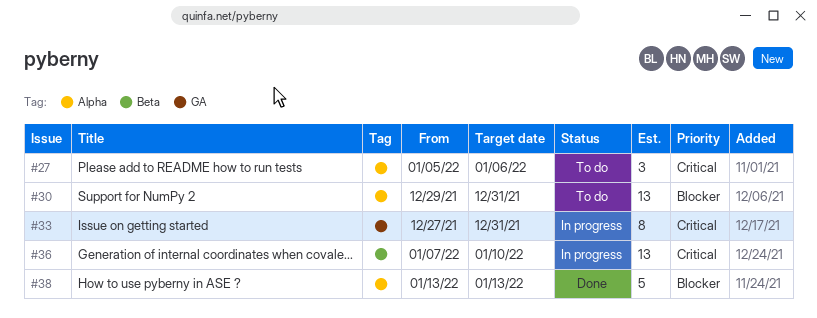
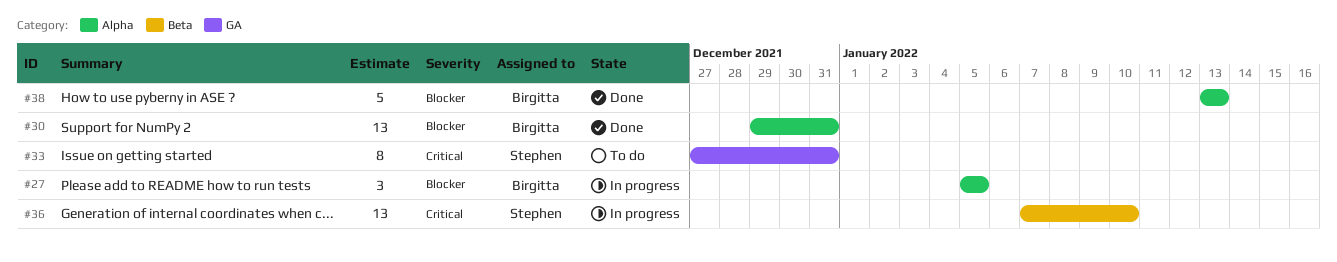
#27, status: To do -> In progress
#27, priority: Critical -> Blocker
#27, due: Jan 6 -> Jan 5
#30, status: To do -> Done
#33, status: In progress -> To do

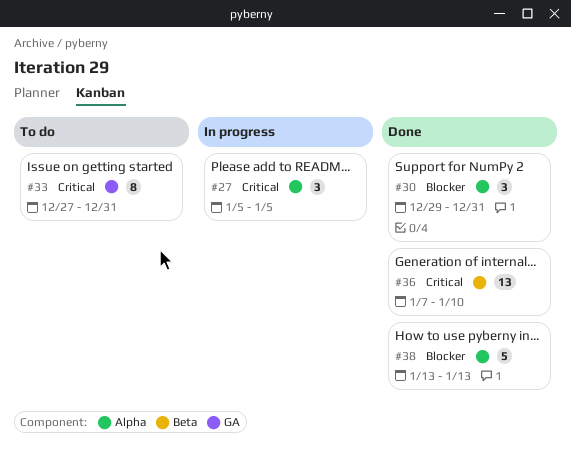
#27, priority: Blocker -> Critical
#30, estimate: 13 -> 3
#36, status: In progress -> Done

